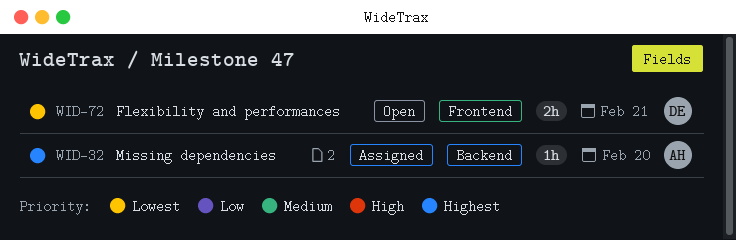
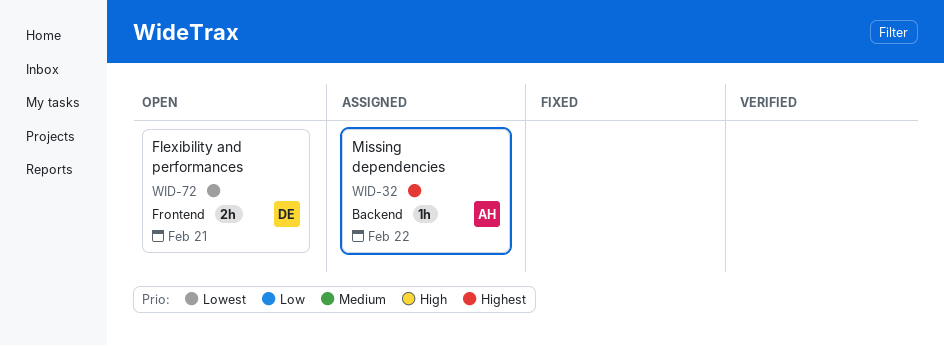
WID-32, due: Feb 20 -> Feb 22

